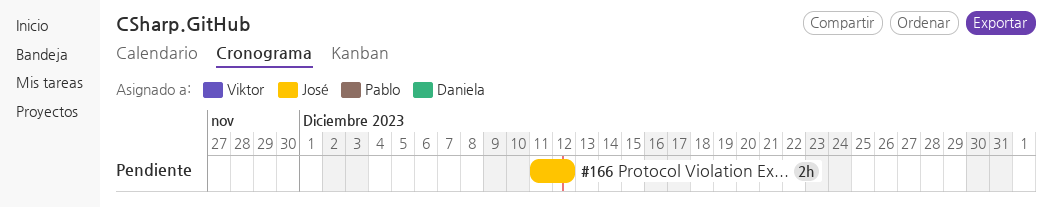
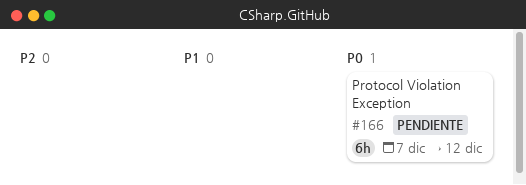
#166, estimate: 2h -> 6h
#166, start: Dec 11 -> Dec 7

